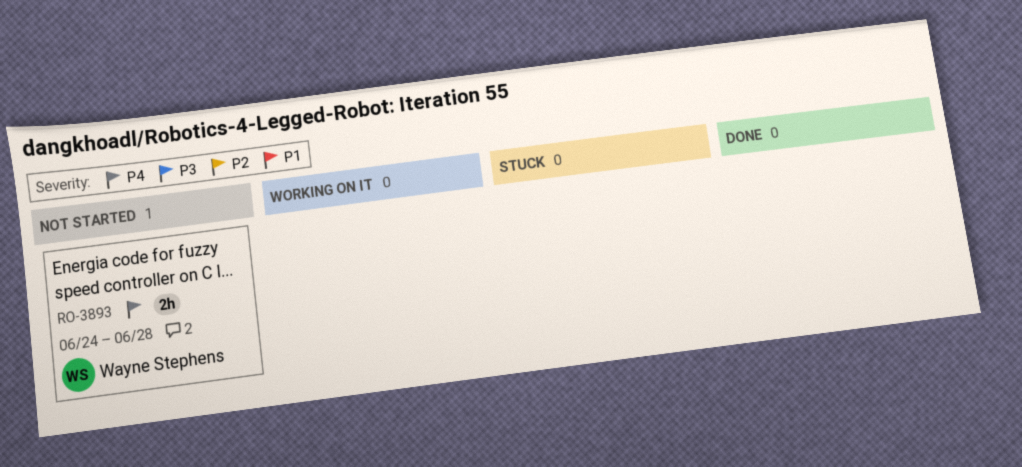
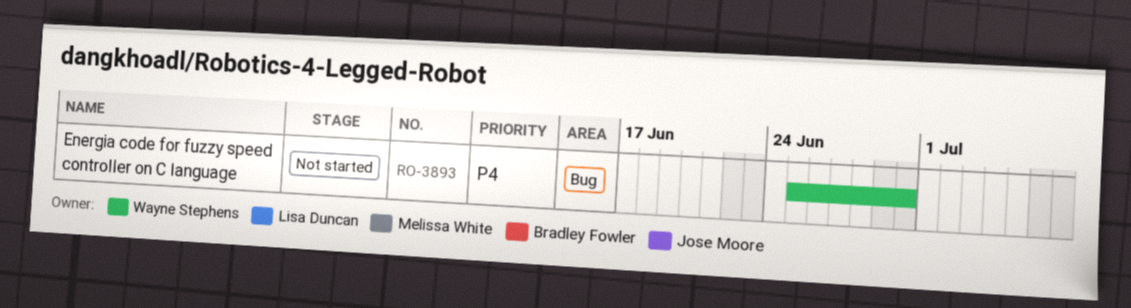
RO-3893, start: Jun 24 -> Jun 25
RO-3893, due: Jun 28 -> Jun 30

